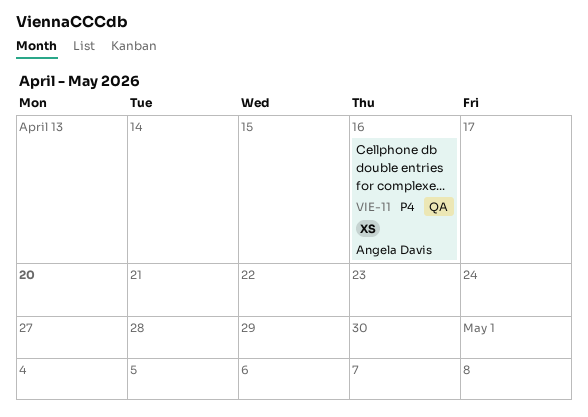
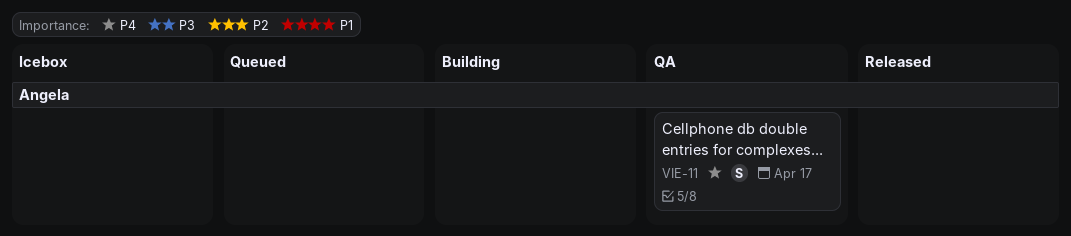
VIE-11, estimate: XS -> S
VIE-11, due: Apr 16 -> Apr 17

